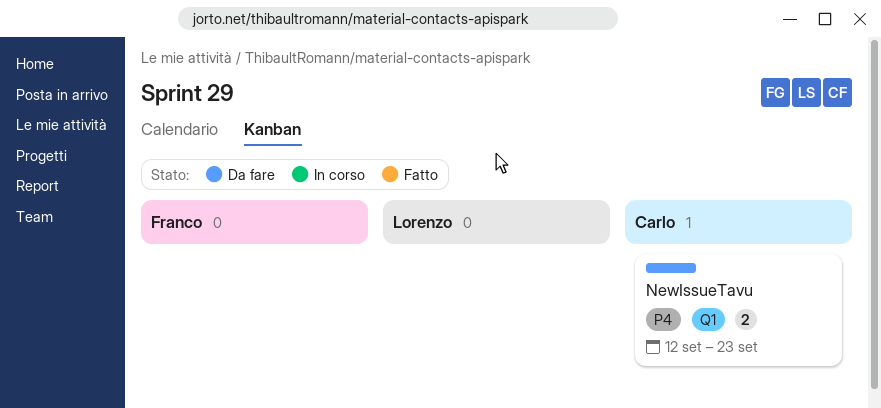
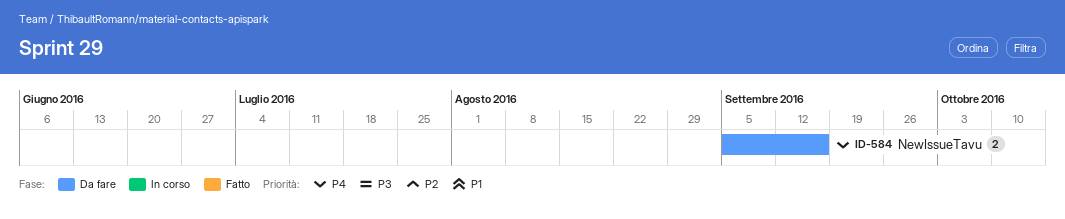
NewIssueTavu, start: Sep 12 -> Sep 5
NewIssueTavu, due: Sep 23 -> Sep 16

